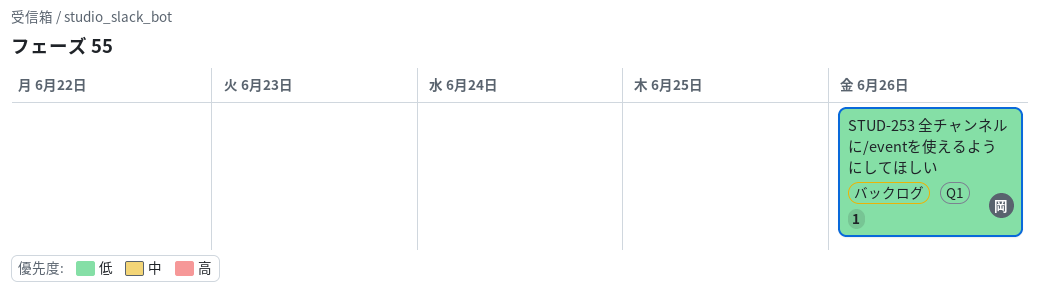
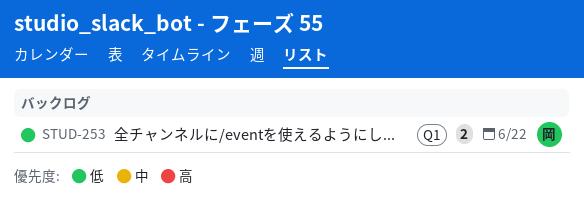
STUD-253, estimate: 1 -> 2
STUD-253, due: Jun 26 -> Jun 22

